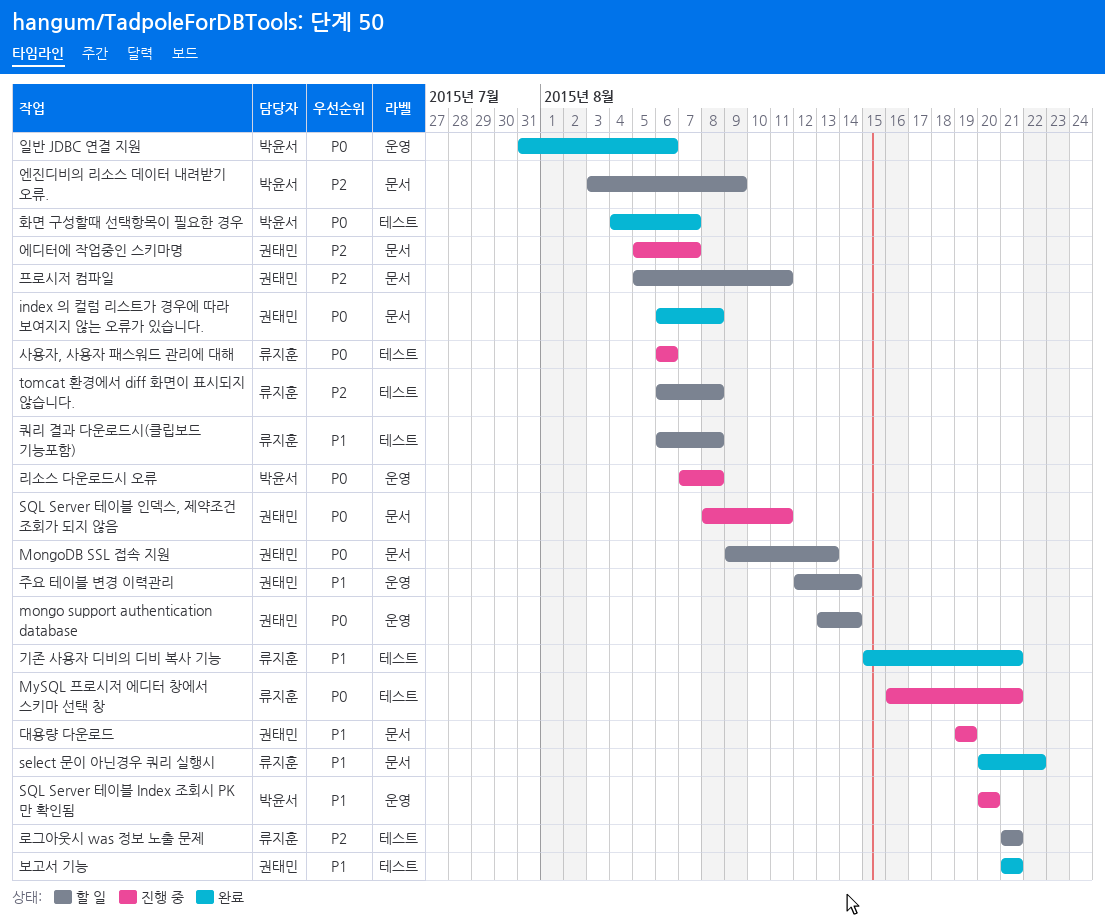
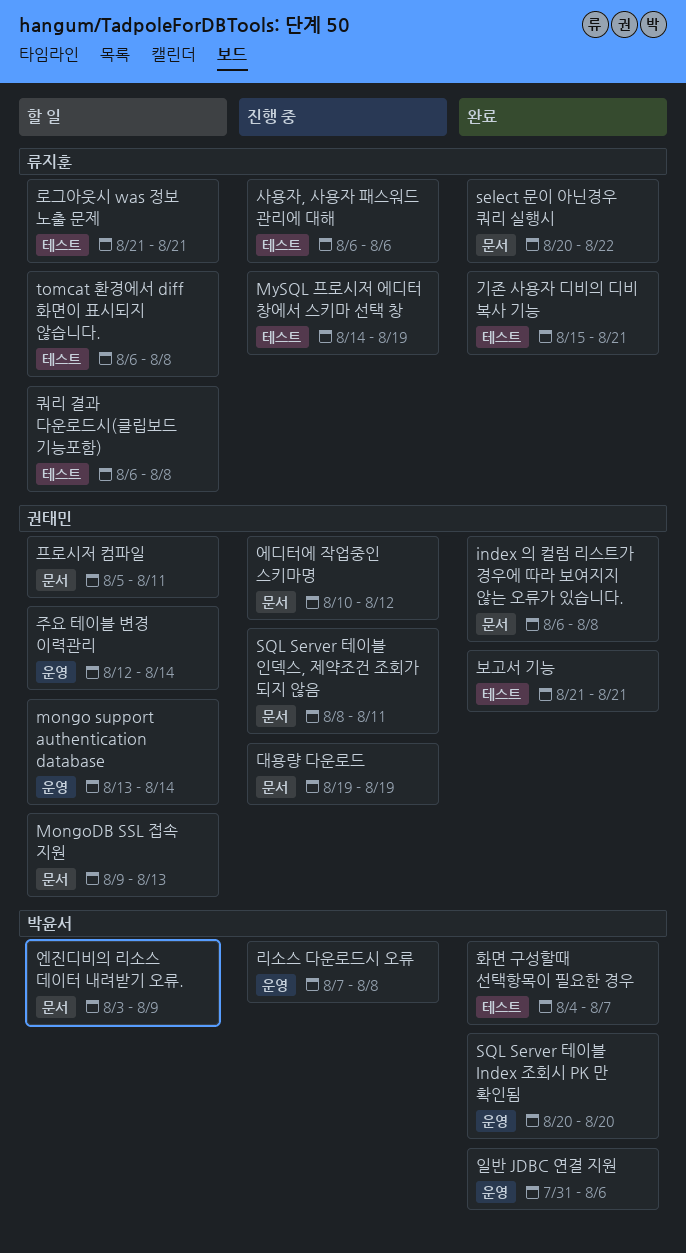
MySQL 프로시저 에디터 창에서 스키마 선택 창, start: Aug 16 -> Aug 14
MySQL 프로시저 에디터 창에서 스키마 선택 창, due: Aug 21 -> Aug 19
SQL Server 테이블 Index 조회시 PK 만 확인됨, status: 진행 중 -> 완료
에디터에 작업중인 스키마명, start: Aug 5 -> Aug 10
에디터에 작업중인 스키마명, due: Aug 7 -> Aug 12

